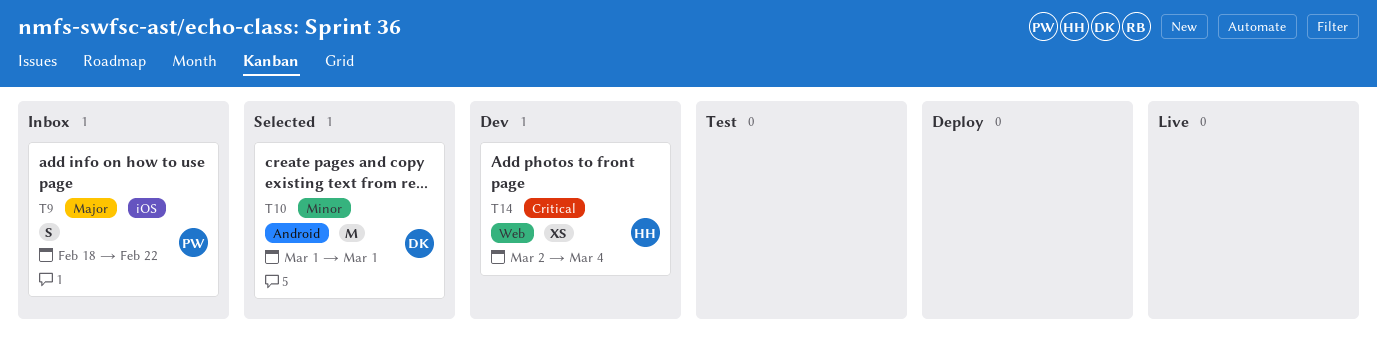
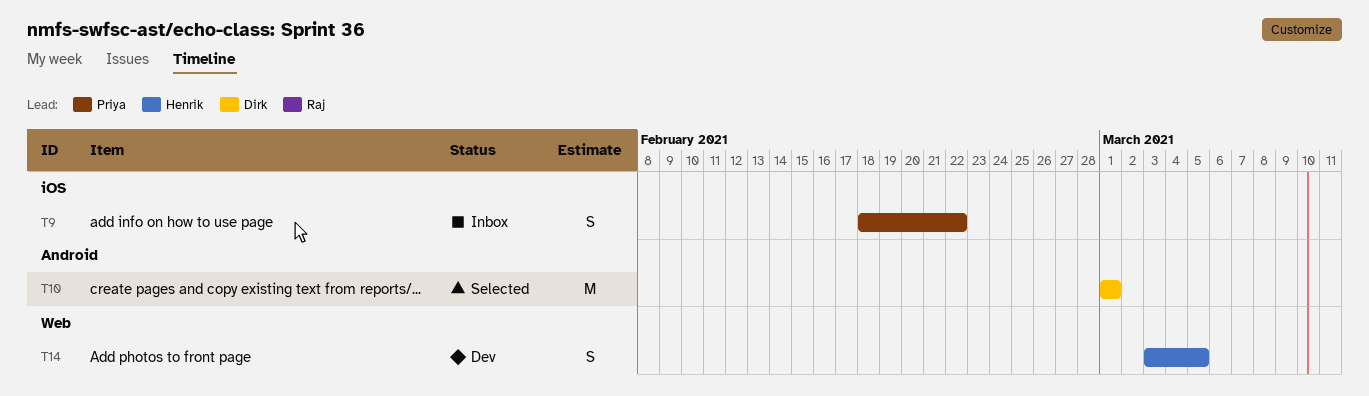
T14, estimate: XS -> S
T14, start: Mar 2 -> Mar 3
T14, due: Mar 4 -> Mar 5

